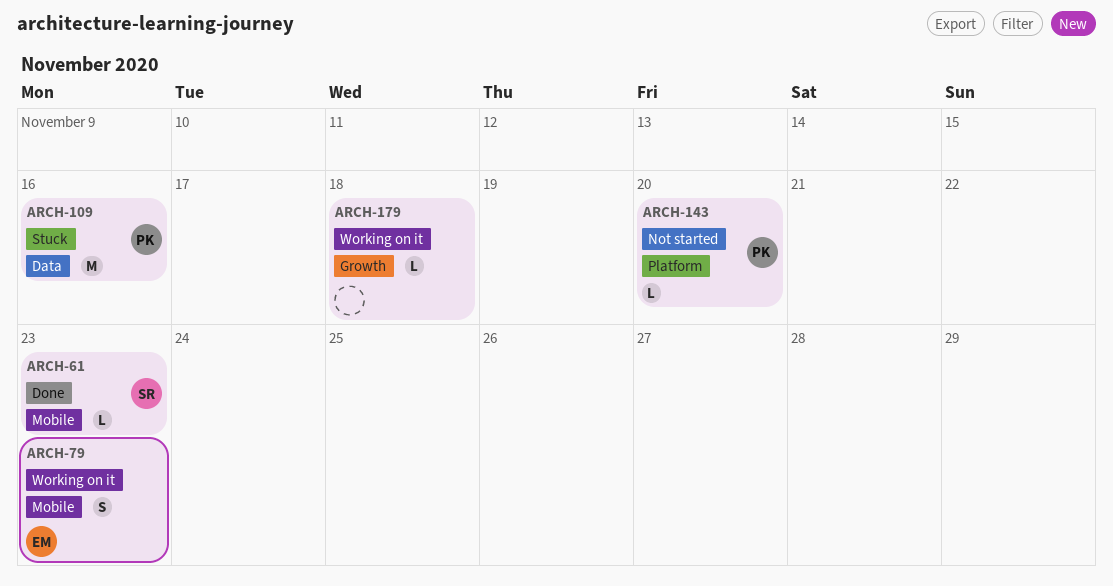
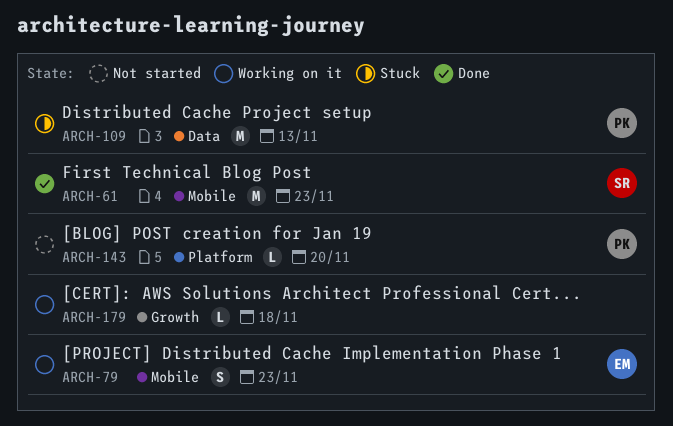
ARCH-61, estimate: L -> M
ARCH-109, due: Nov 16 -> Nov 13

